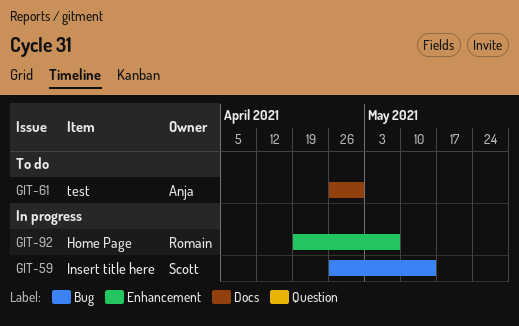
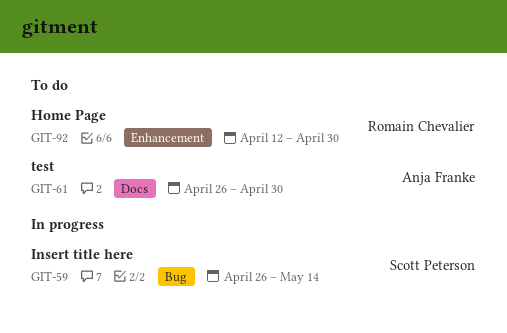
GIT-92, status: In progress -> To do
GIT-92, start: Apr 19 -> Apr 12
GIT-92, due: May 7 -> Apr 30

